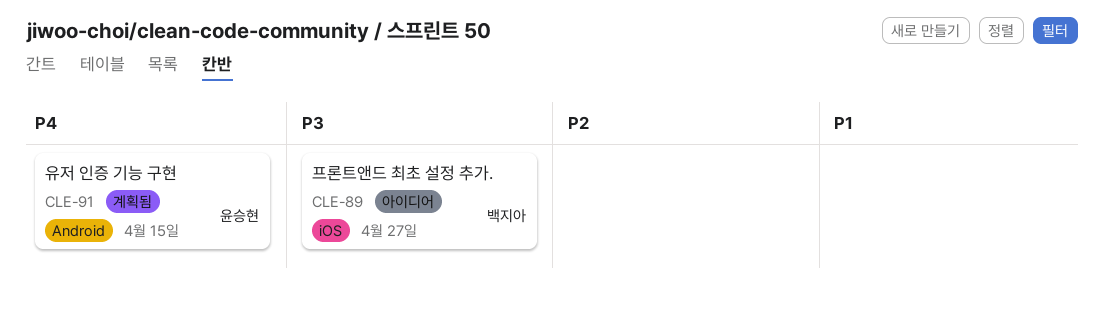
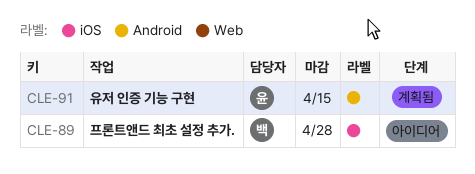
CLE-89, due: Apr 27 -> Apr 28

